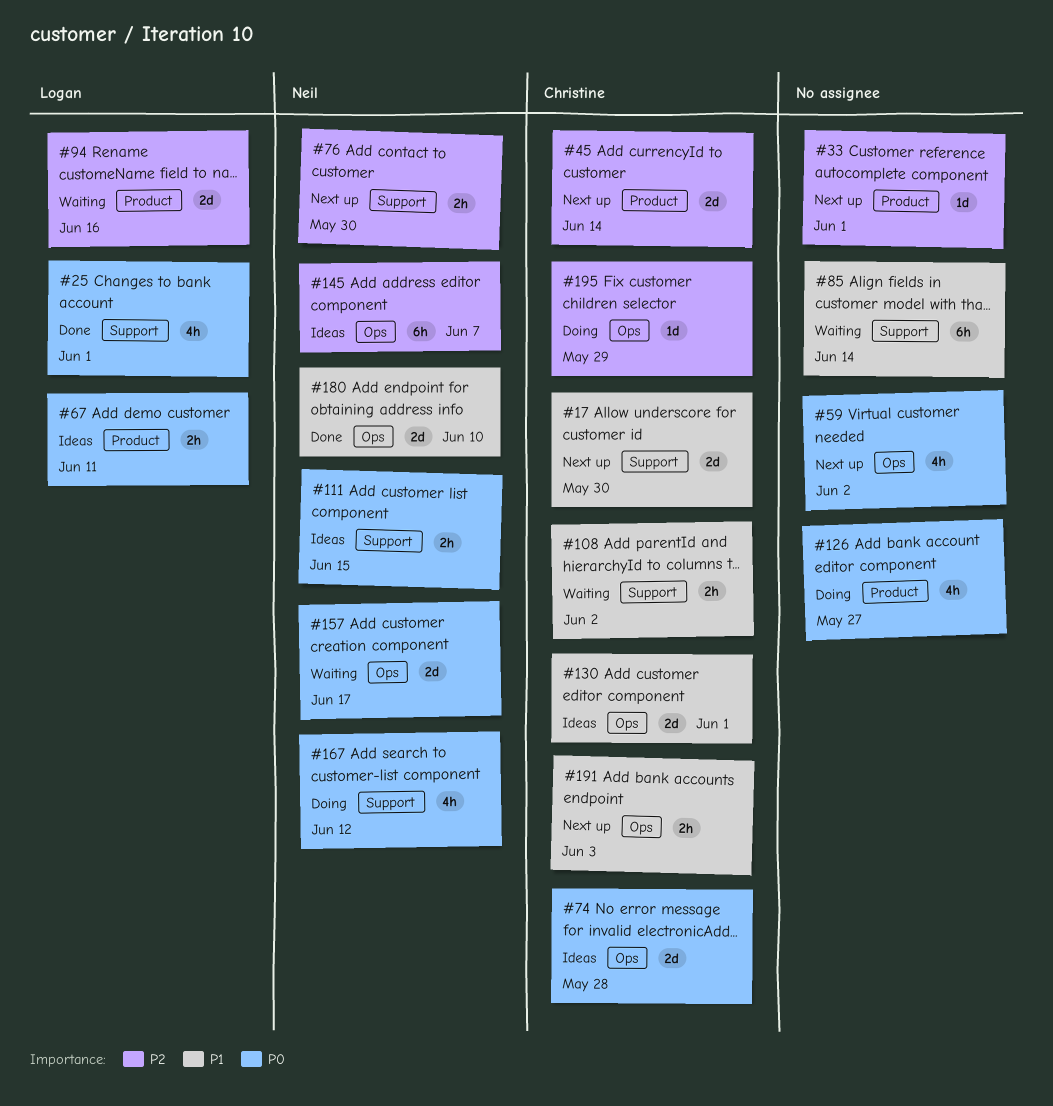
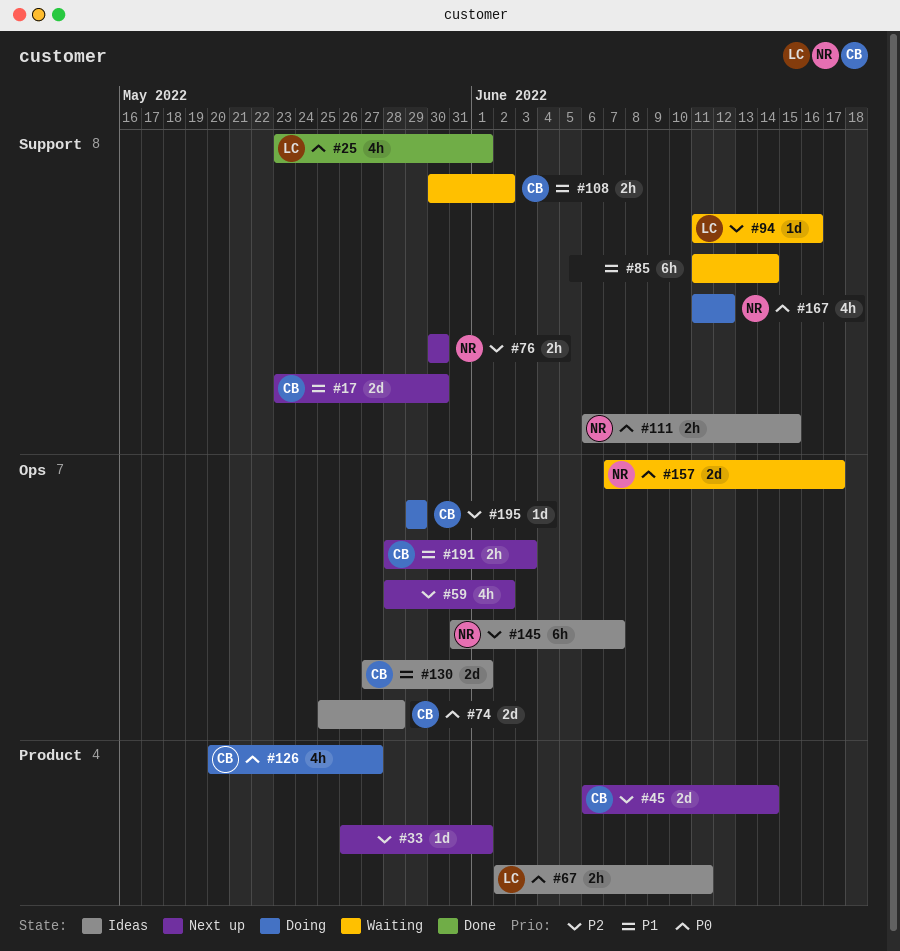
#59, priority: P0 -> P2
#94, label: Product -> Support
#94, estimate: 2d -> 1d
#126, owner: none -> Christine
#180: present -> none

